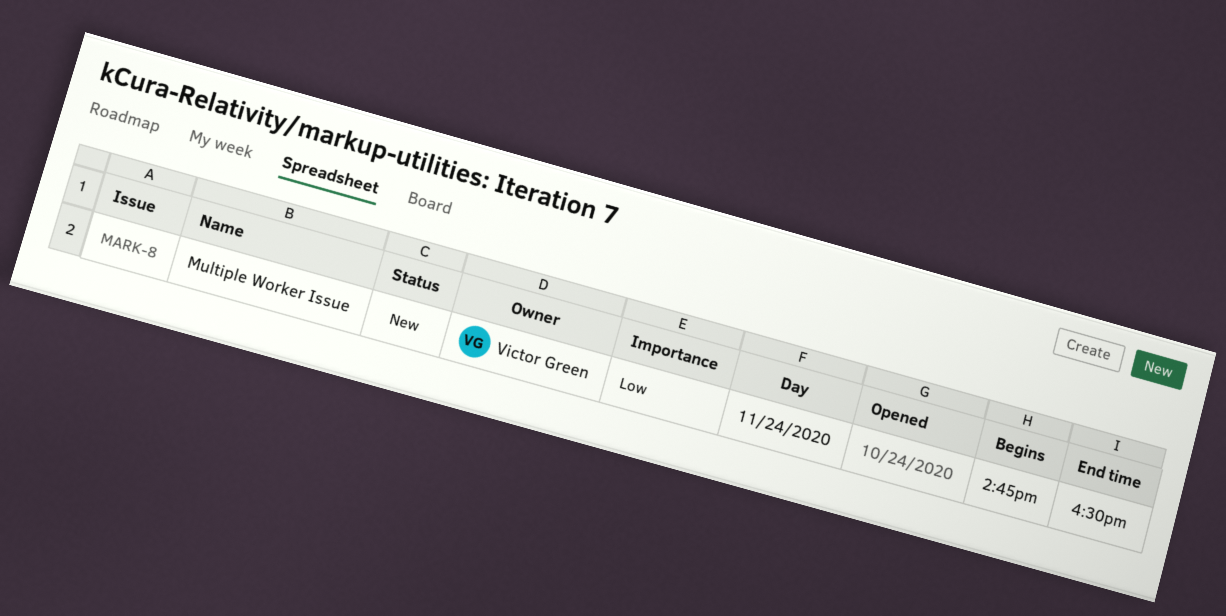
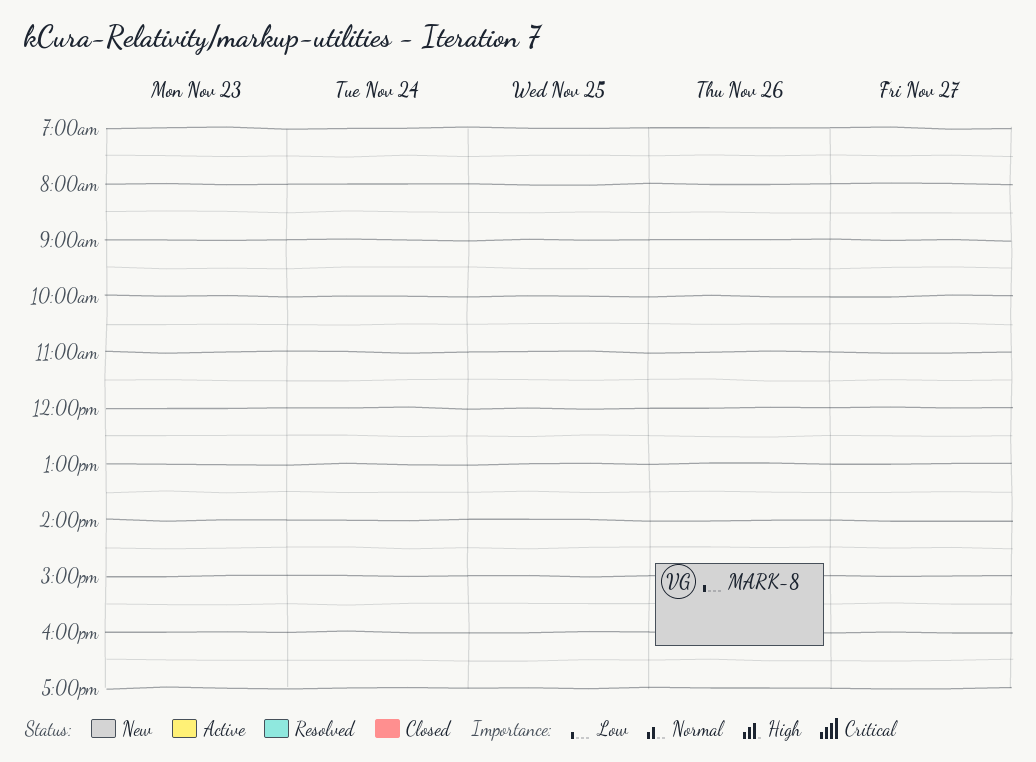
MARK-8, day: Nov 24 -> Nov 26
MARK-8, ends: 16:30 -> 16:15

